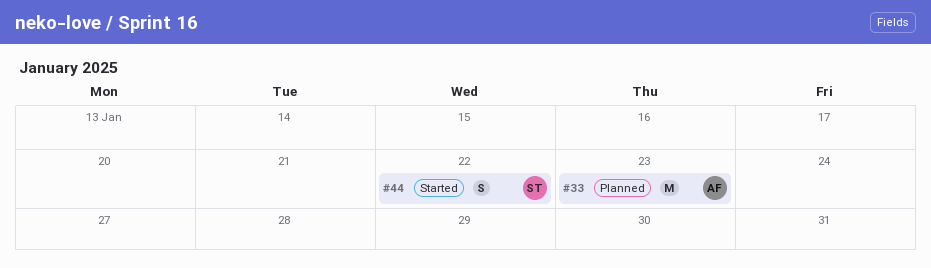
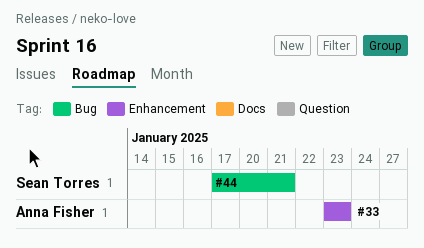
#44, due: Jan 22 -> Jan 21

